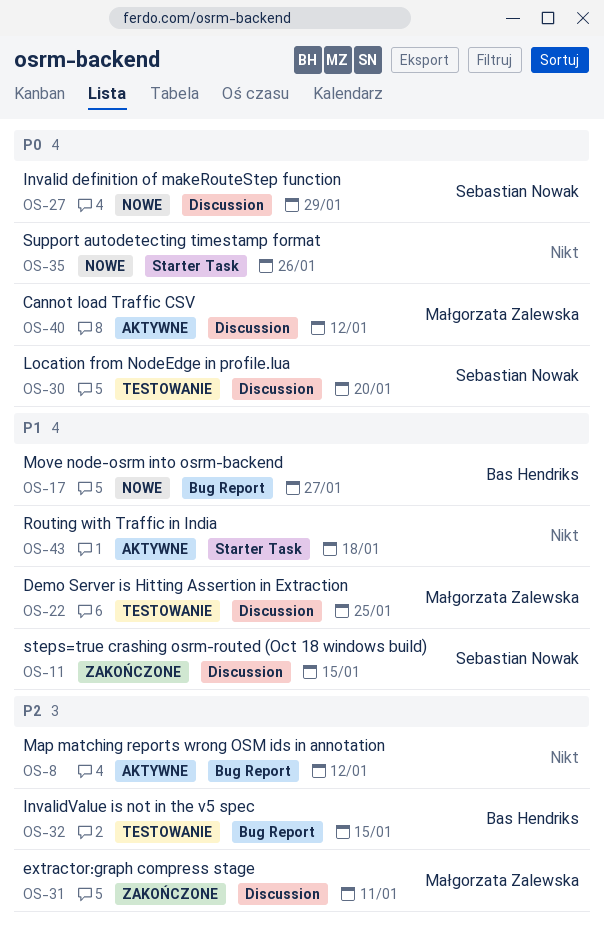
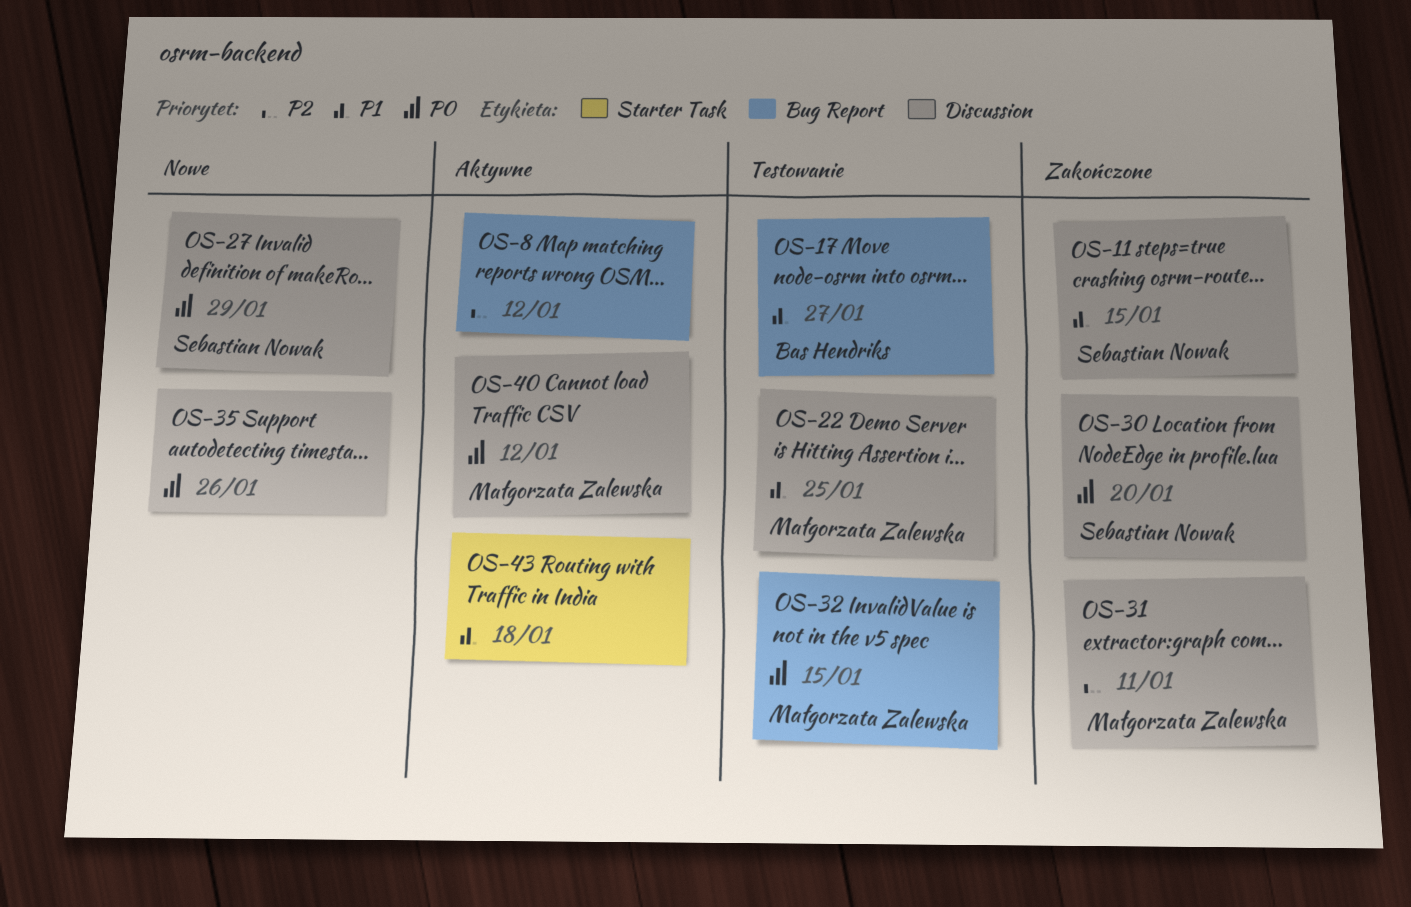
OS-17, status: Nowe -> Testowanie
OS-30, status: Testowanie -> Zakończone
OS-32, owner: Bas Hendriks -> Małgorzata Zalewska
OS-32, priority: P2 -> P0
OS-35, label: Starter Task -> Discussion

